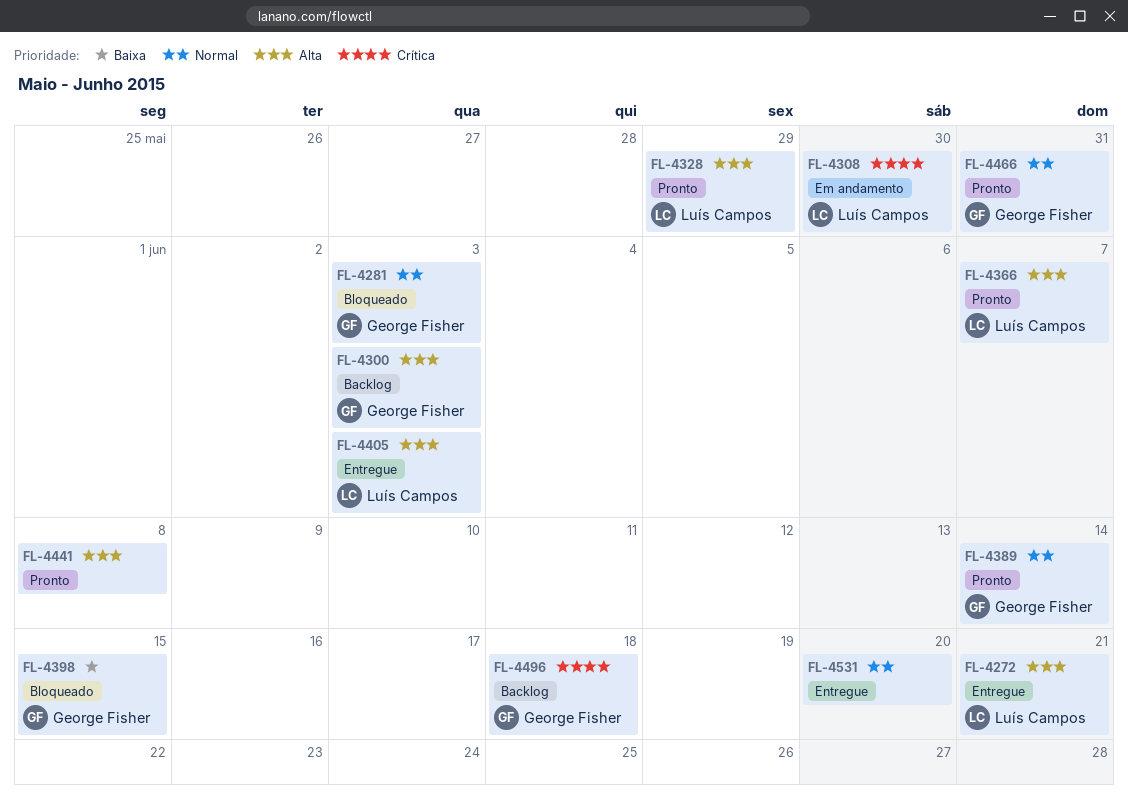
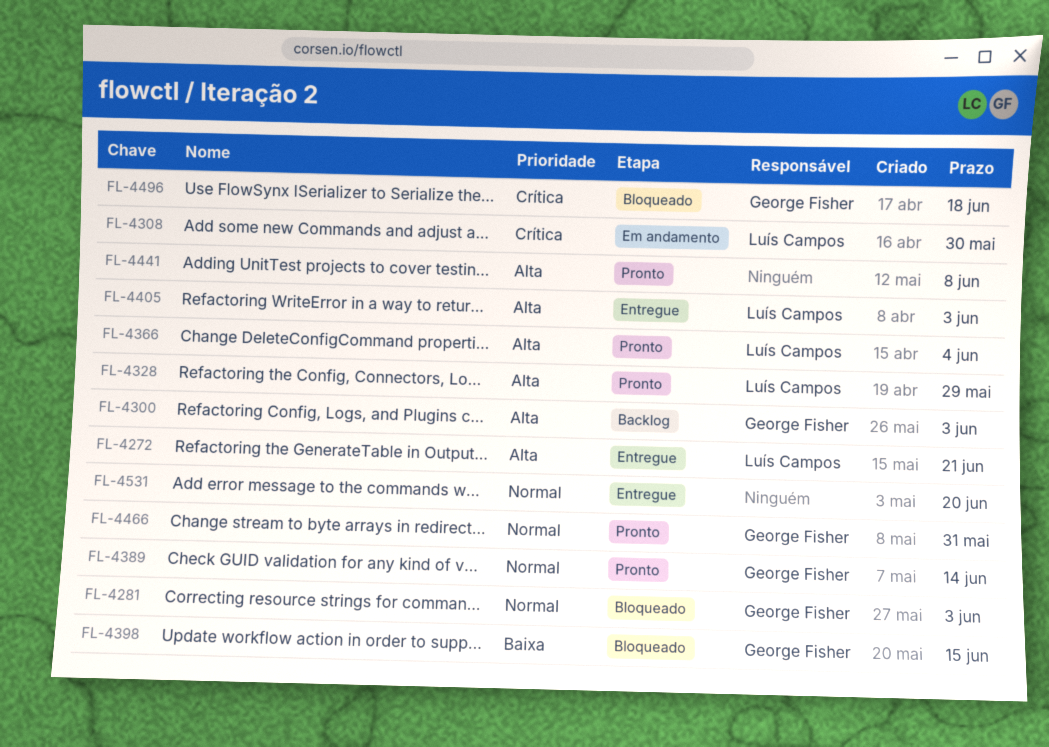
FL-4366, due: Jun 7 -> Jun 4
FL-4496, status: Backlog -> Bloqueado

